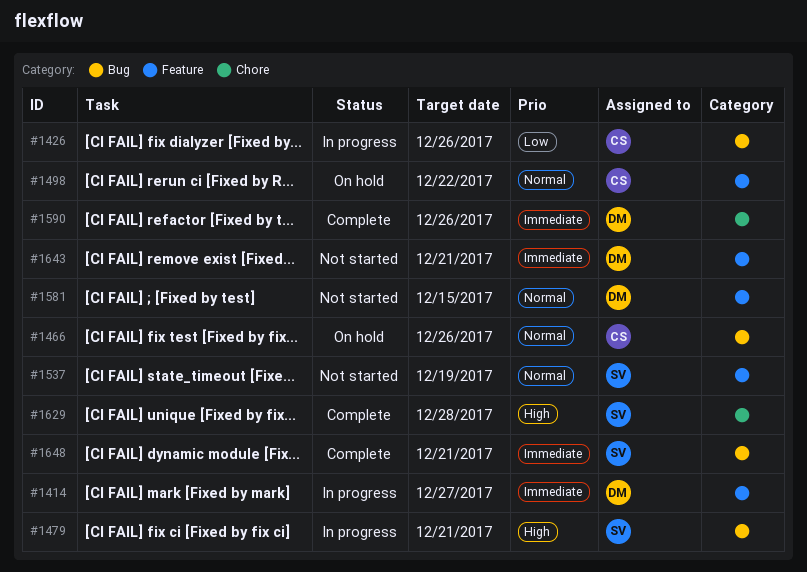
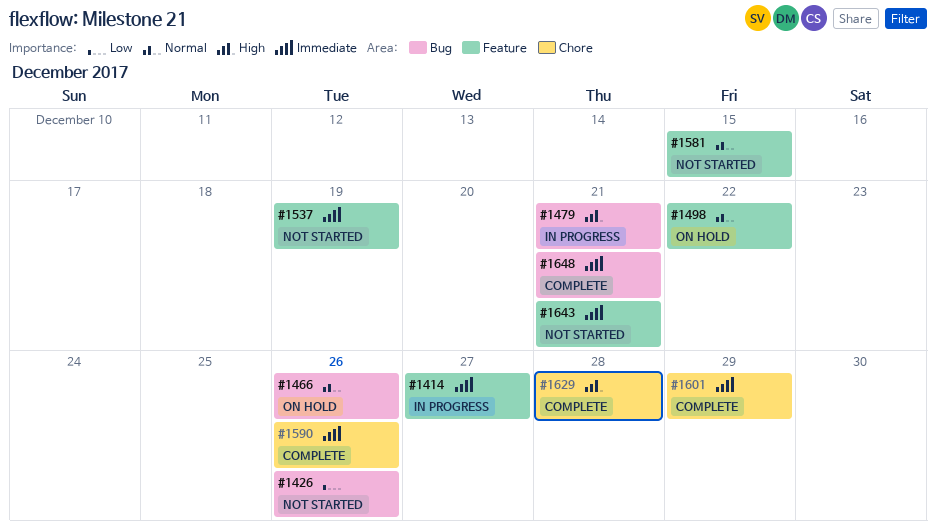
#1426, status: In progress -> Not started
#1537, priority: Normal -> Immediate
#1601: none -> present

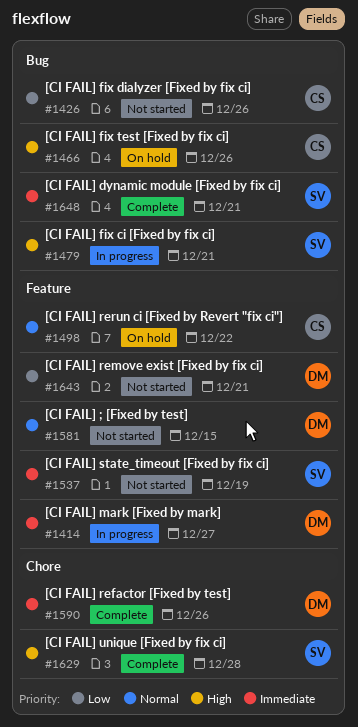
#1466, priority: Normal -> High
#1601: present -> none
#1643, priority: Immediate -> Low

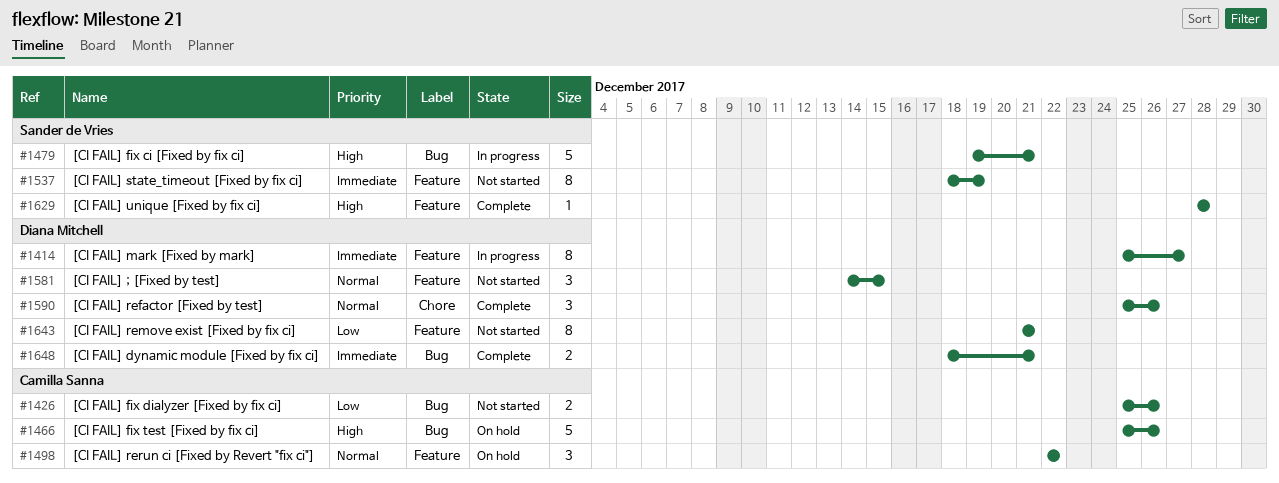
#1590, priority: Immediate -> Normal
#1629, label: Chore -> Feature
#1648, owner: Sander de Vries -> Diana Mitchell

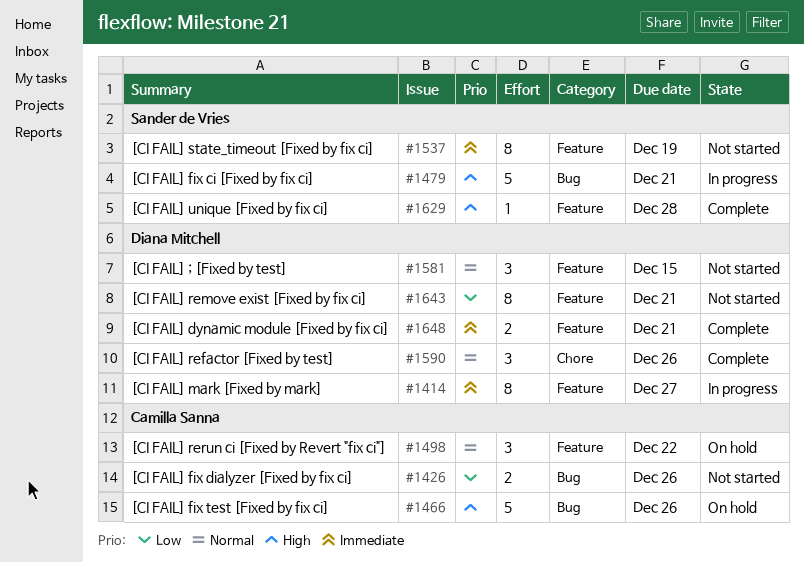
#1648, label: Bug -> Feature

